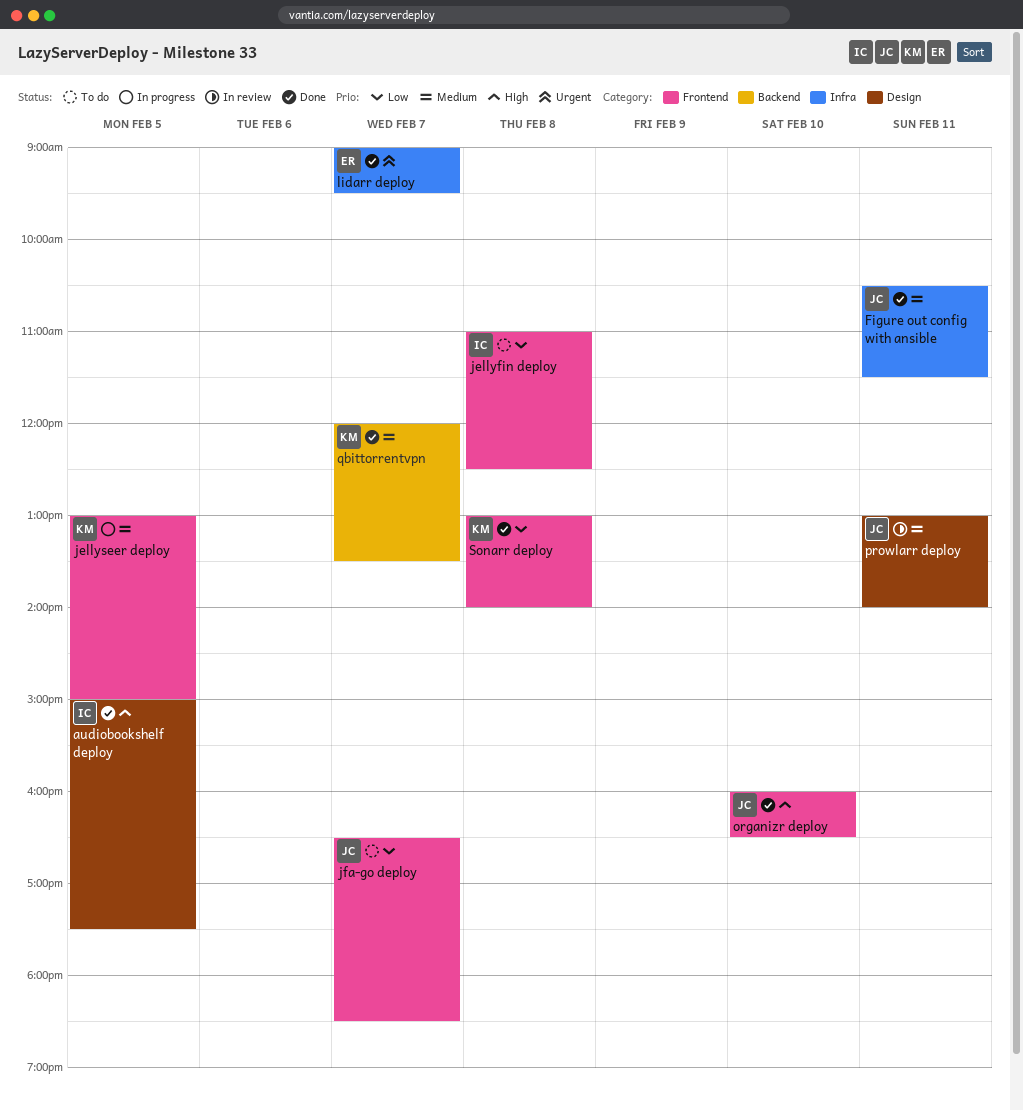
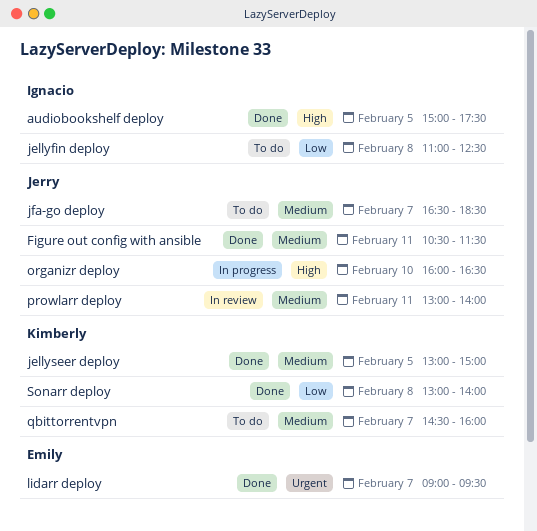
jellyseer deploy, status: In progress -> Done
jfa-go deploy, priority: Low -> Medium
organizr deploy, status: Done -> In progress
qbittorrentvpn, status: Done -> To do
qbittorrentvpn, begins: 12:00 -> 14:30
qbittorrentvpn, ends: 13:30 -> 16:00

